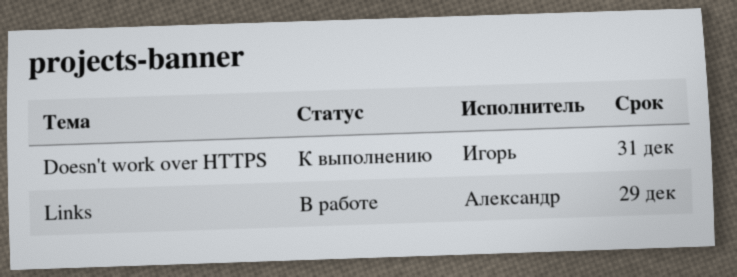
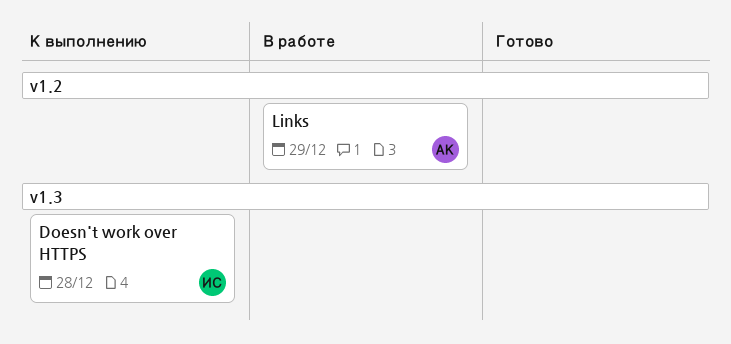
Doesn't work over HTTPS, due: Dec 31 -> Dec 28

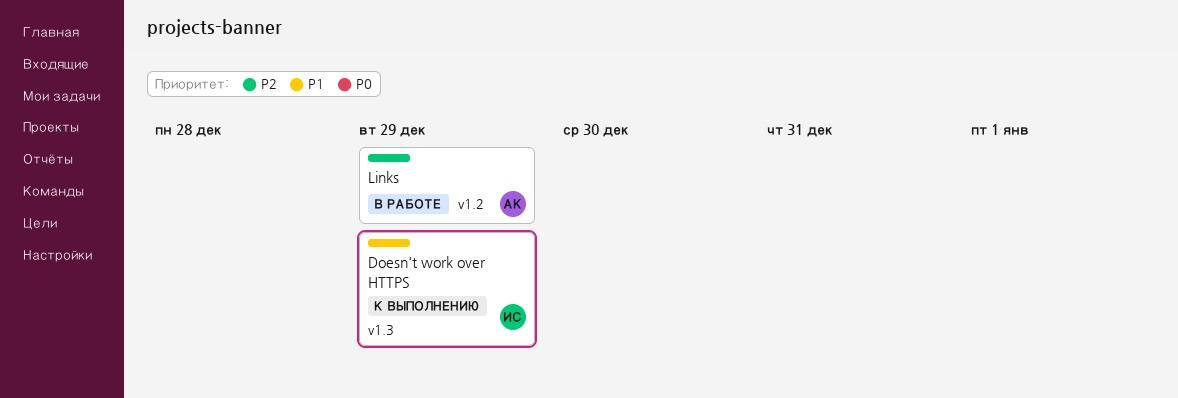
Doesn't work over HTTPS, due: Dec 28 -> Dec 29

